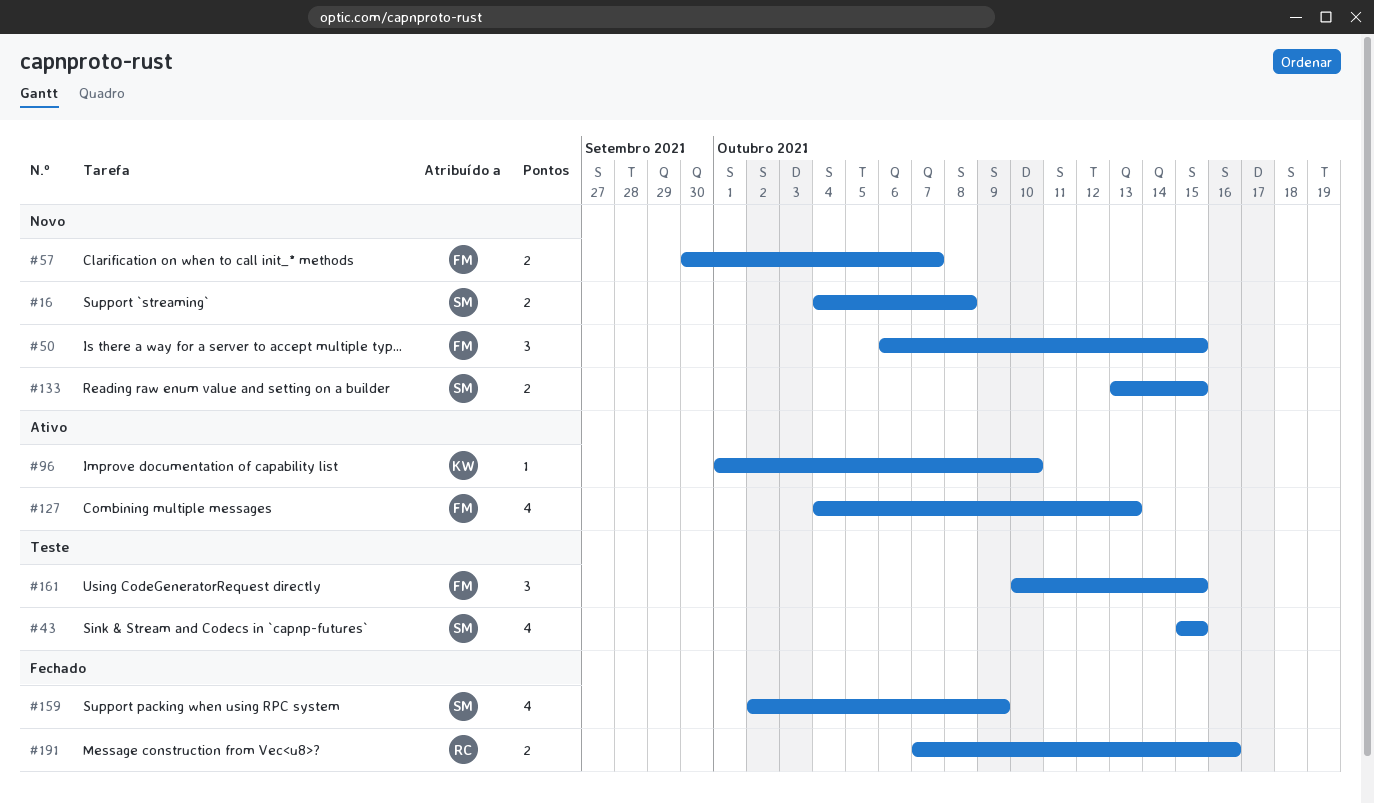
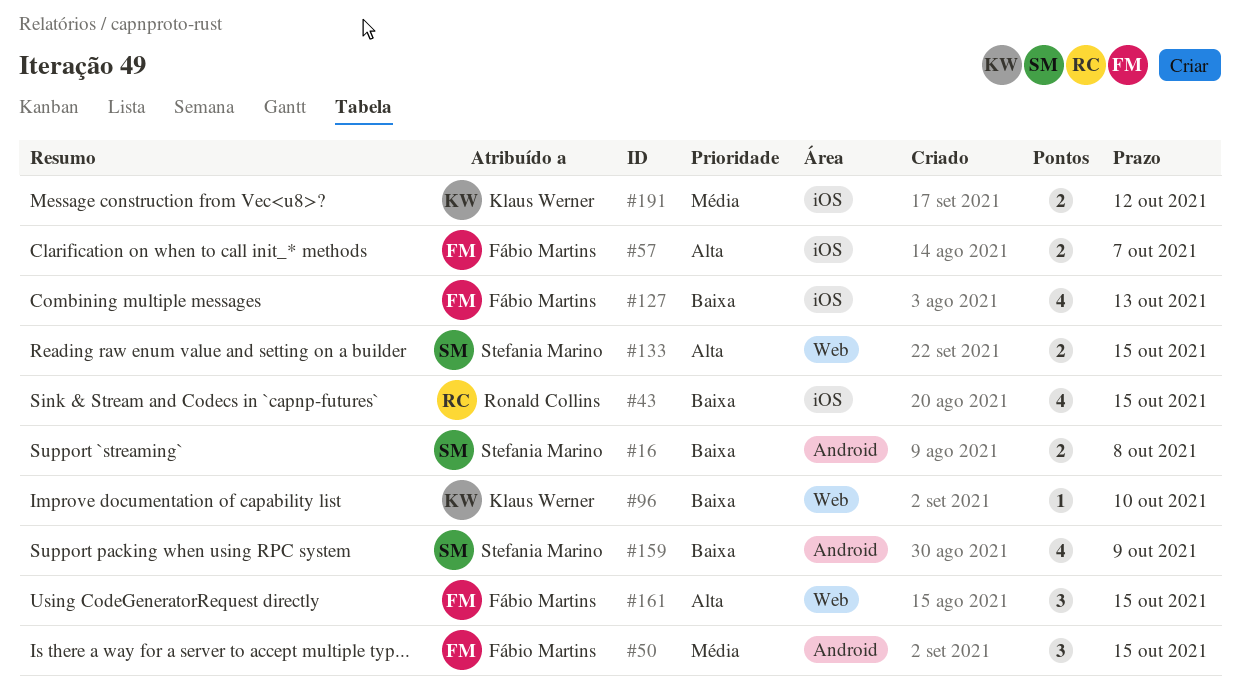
#43, owner: Stefania Marino -> Ronald Collins
#191, owner: Ronald Collins -> Klaus Werner
#191, due: Oct 16 -> Oct 12

